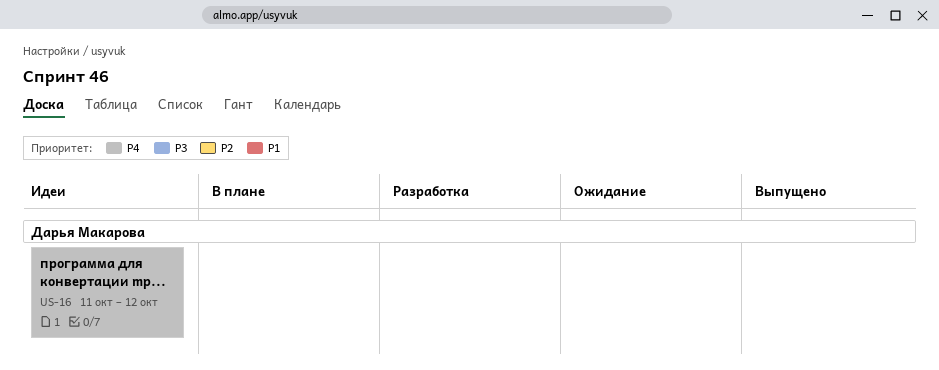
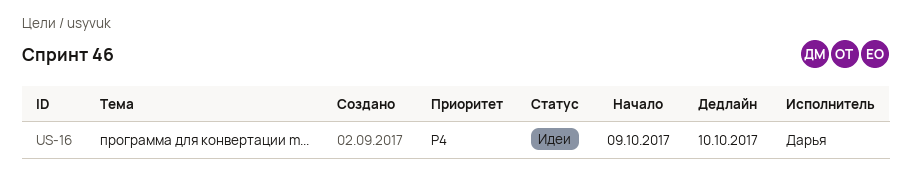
US-16, start: Oct 11 -> Oct 9
US-16, due: Oct 12 -> Oct 10

